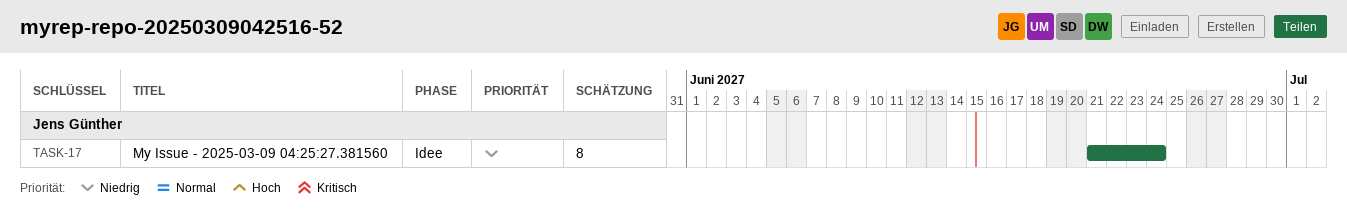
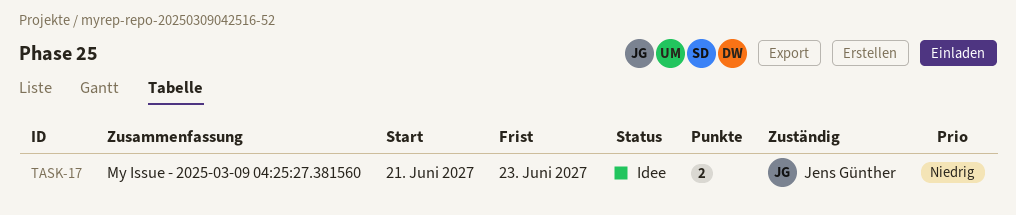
TASK-17, estimate: 8 -> 2
TASK-17, due: Jun 24 -> Jun 23

